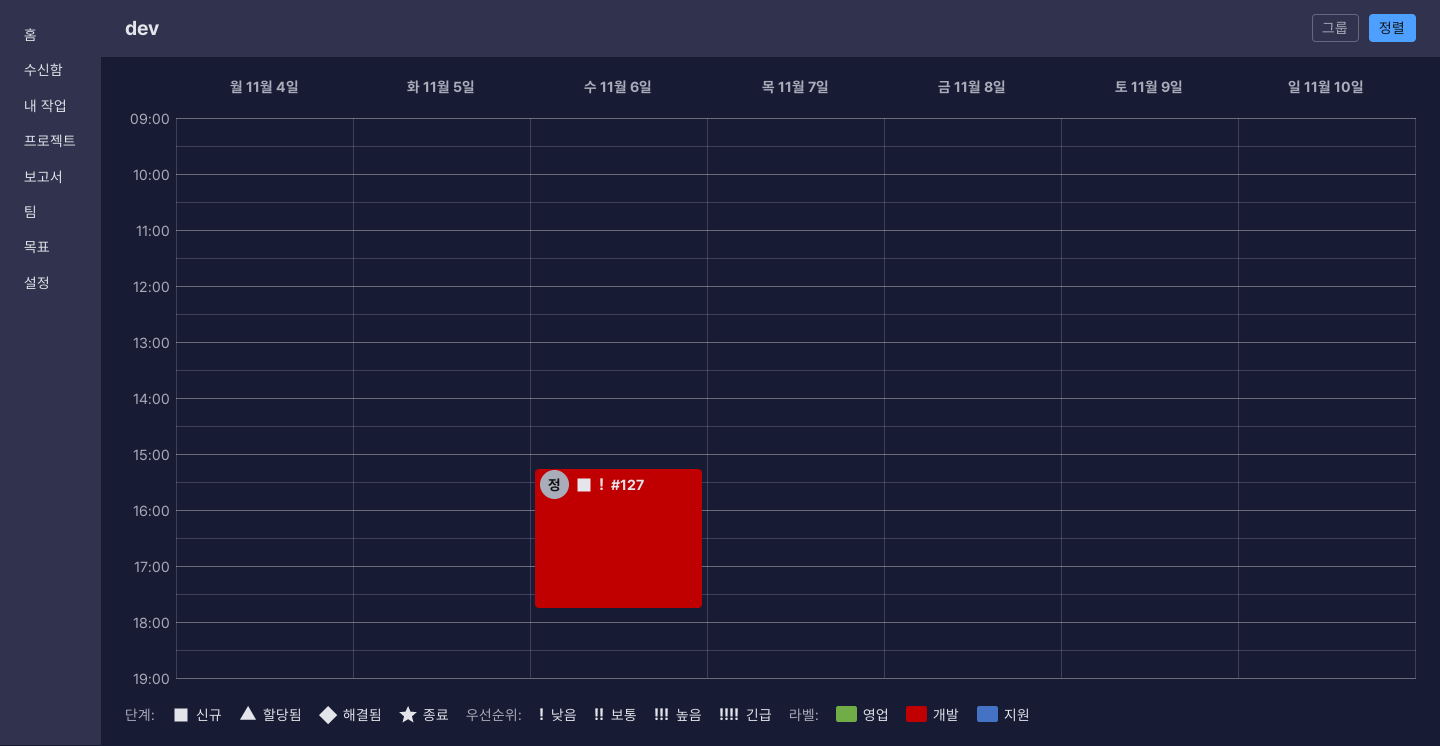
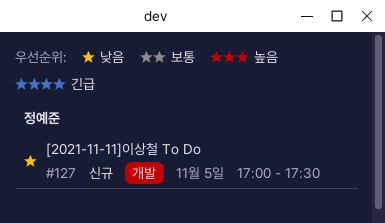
#127, day: Nov 6 -> Nov 5
#127, begins: 15:15 -> 17:00
#127, ends: 17:45 -> 17:30

